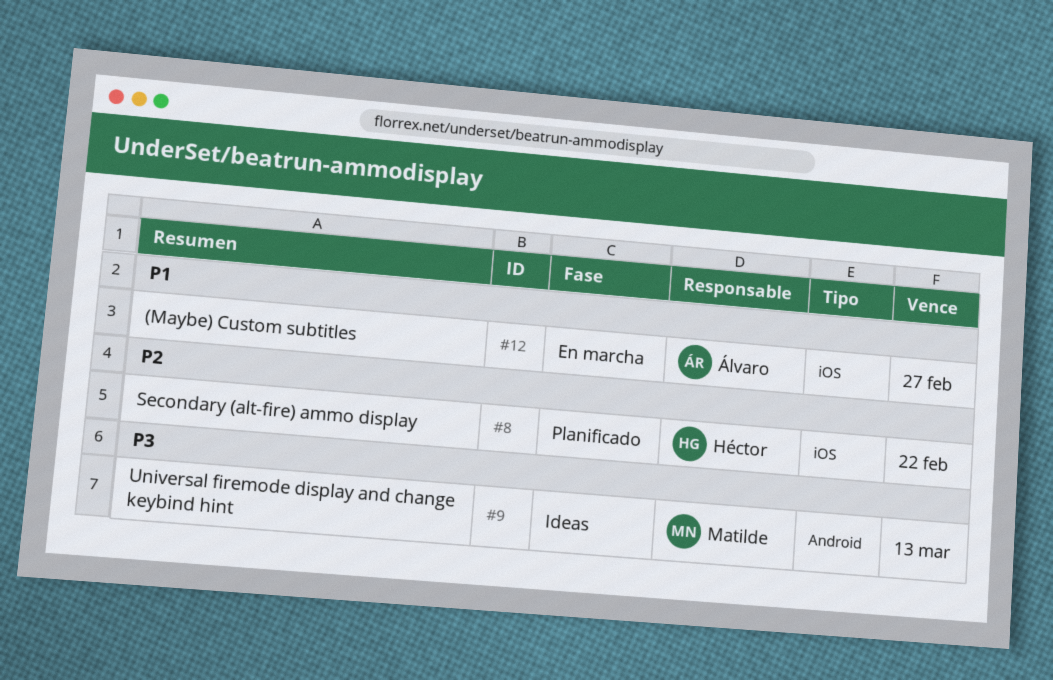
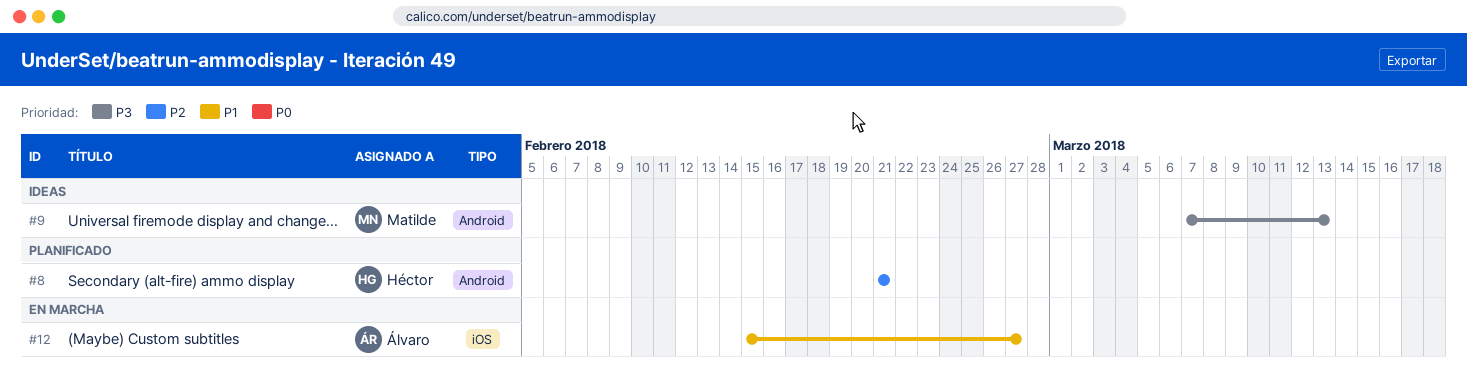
#8, label: iOS -> Android
#8, due: Feb 22 -> Feb 21

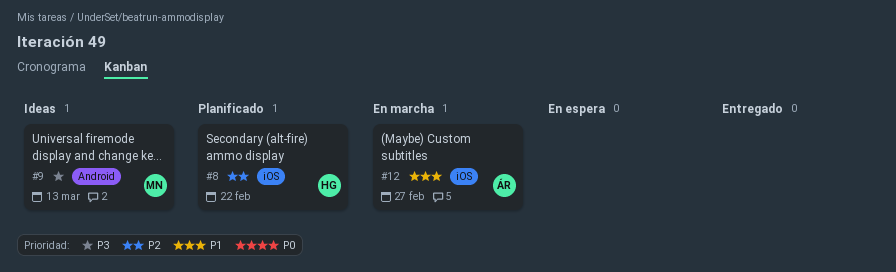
#8, label: Android -> iOS
#8, due: Feb 21 -> Feb 22

